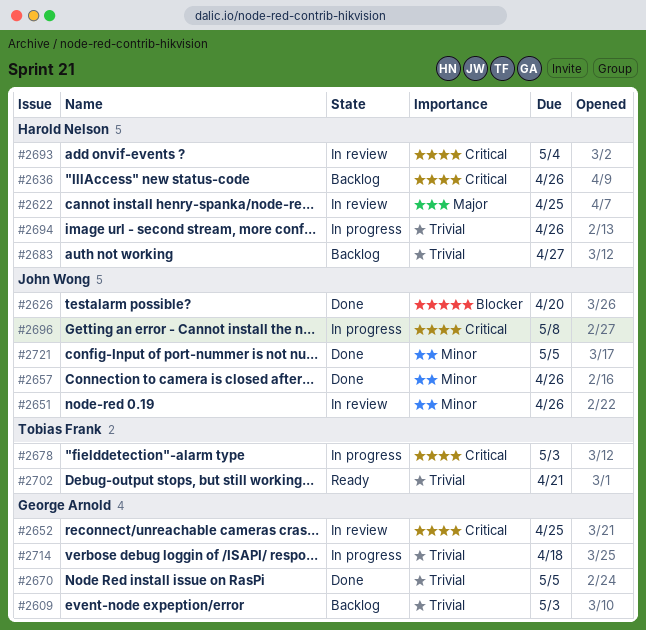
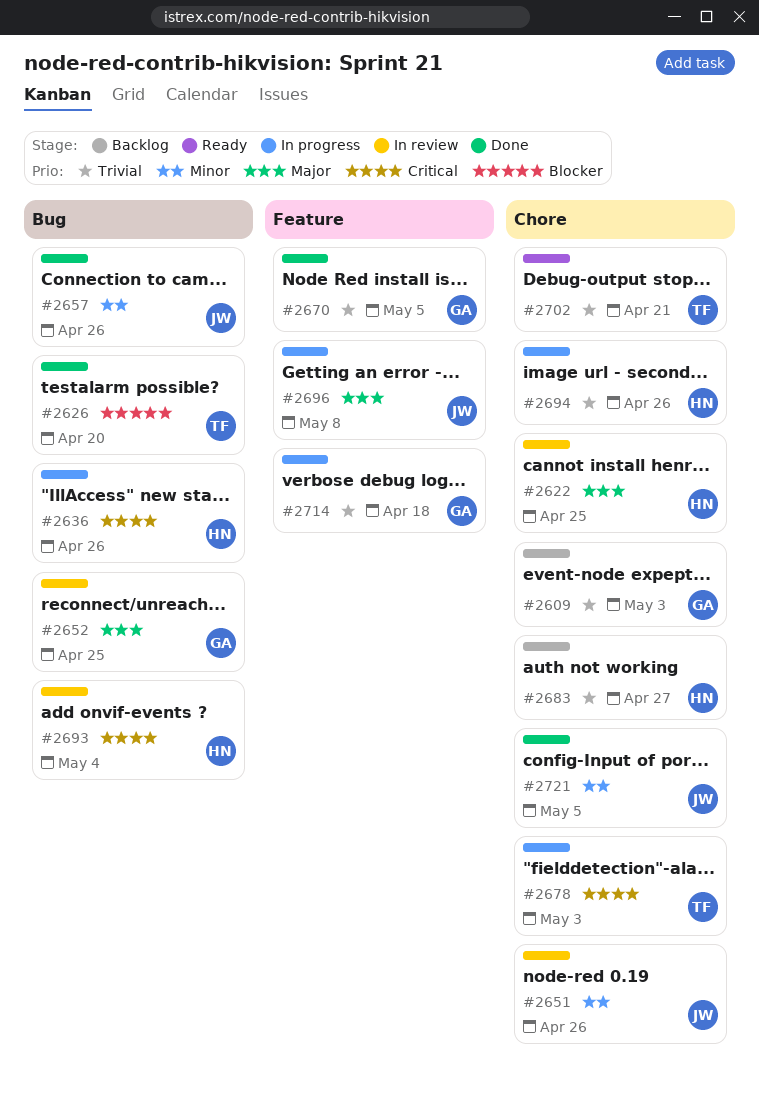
#2626, owner: John Wong -> Tobias Frank
#2636, status: Backlog -> In progress
#2652, priority: Critical -> Major
#2696, priority: Critical -> Major

